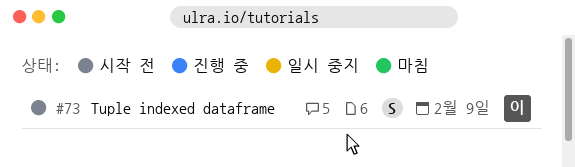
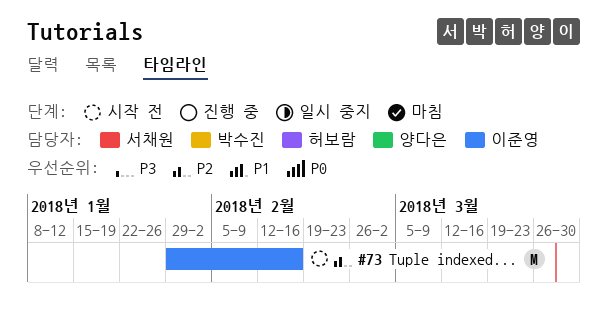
#73, estimate: S -> M
#73, due: Feb 9 -> Feb 16

